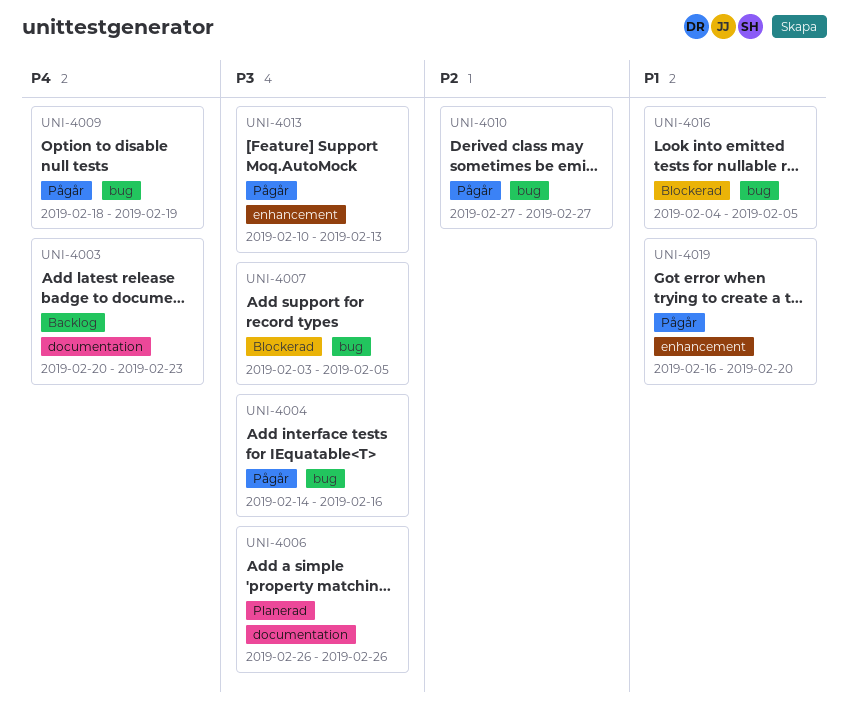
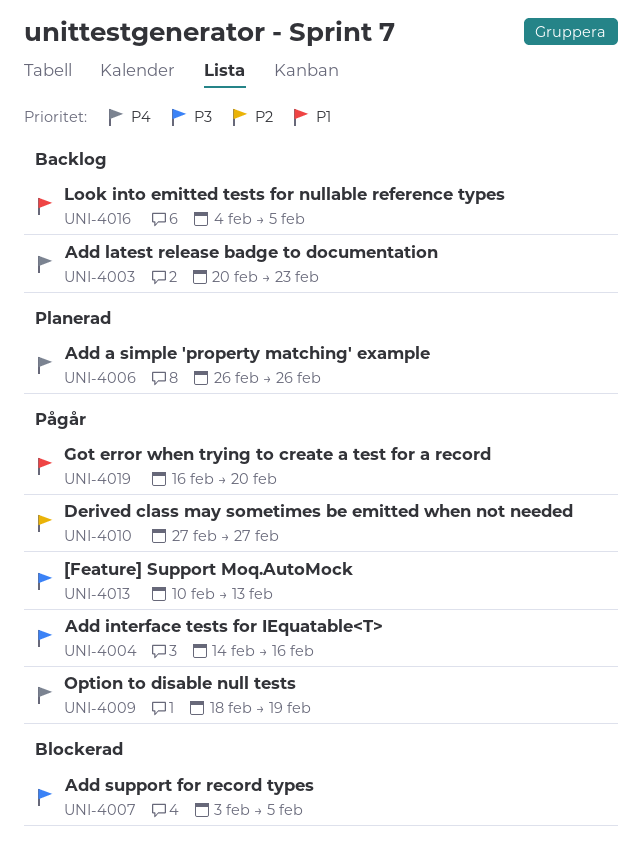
UNI-4006, priority: P3 -> P4
UNI-4016, status: Blockerad -> Backlog

